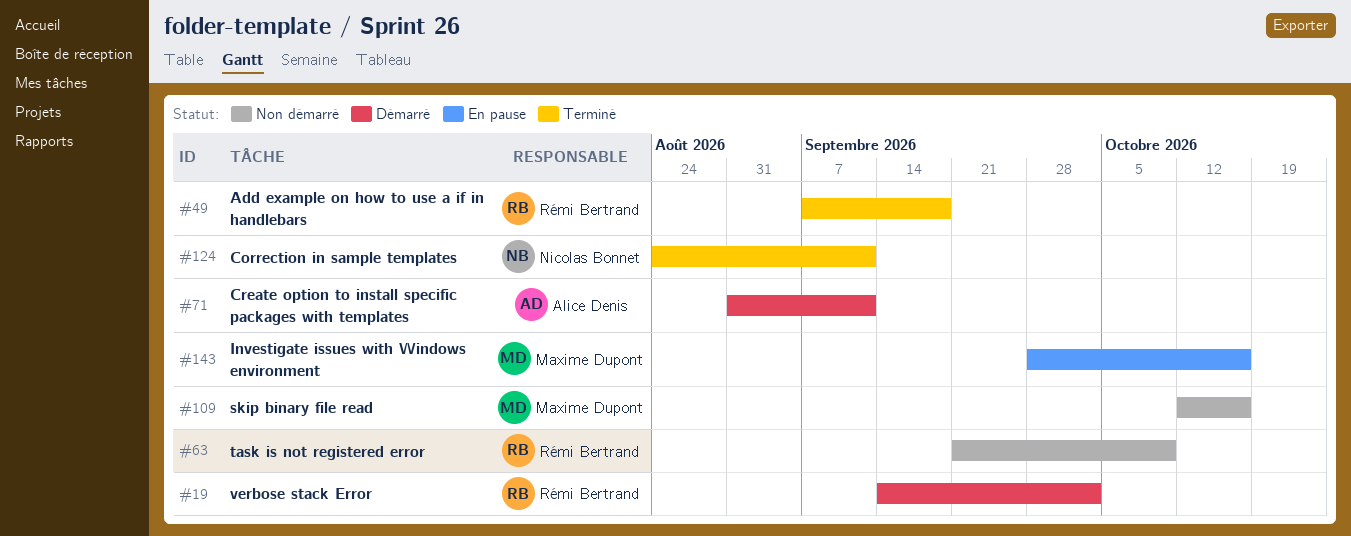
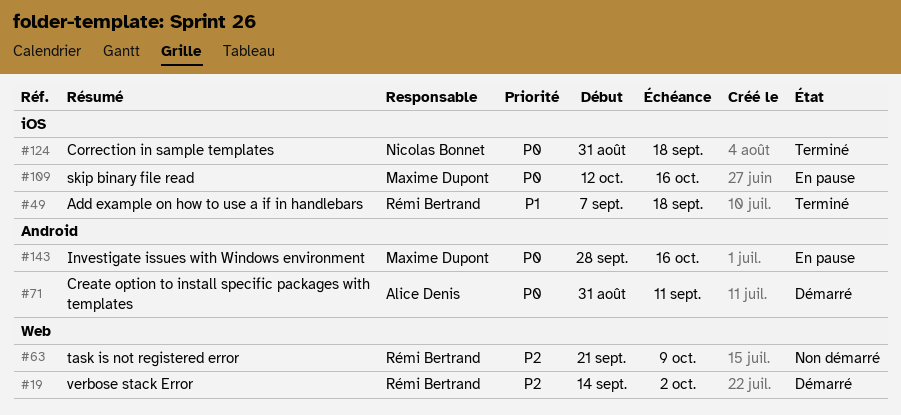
#109, status: Non démarré -> En pause
#124, start: Aug 24 -> Aug 31
#124, due: Sep 11 -> Sep 18

